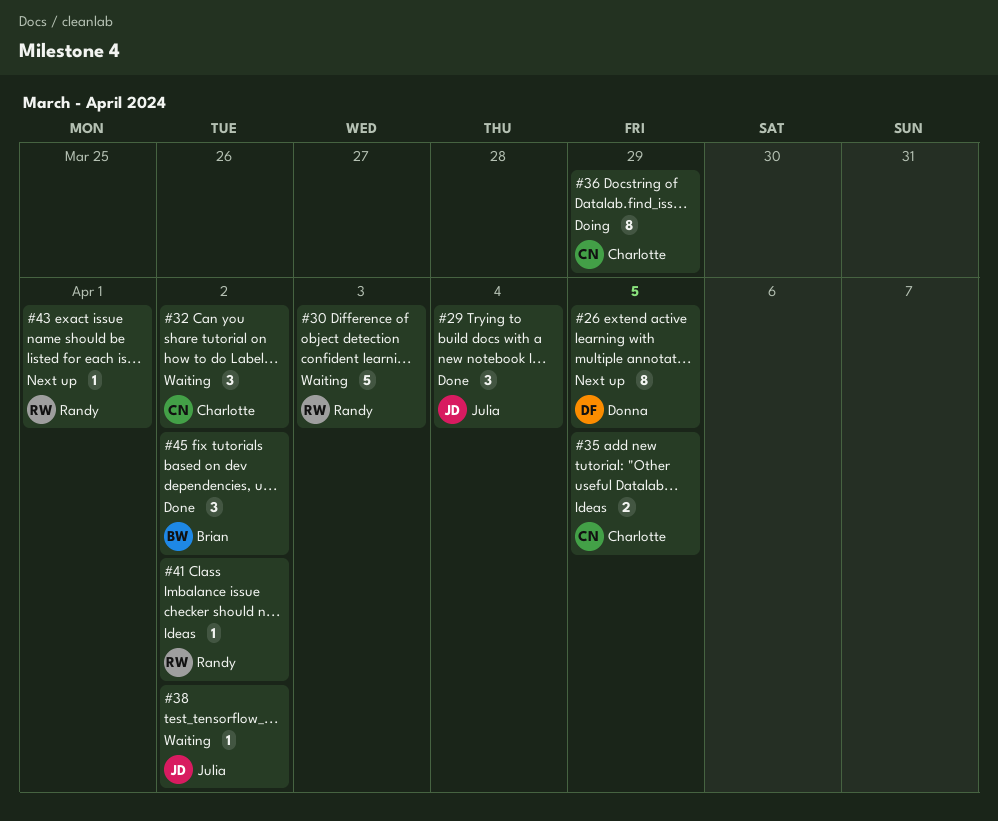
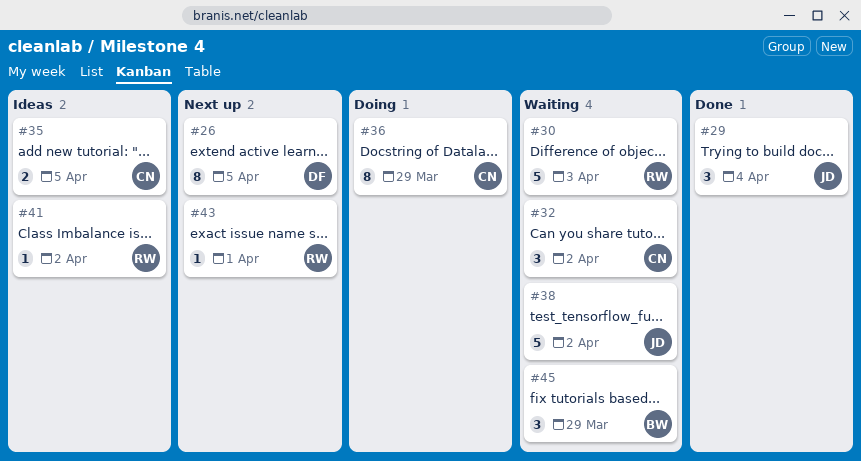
#38, estimate: 1 -> 5
#45, status: Done -> Waiting
#45, due: Apr 2 -> Mar 29

